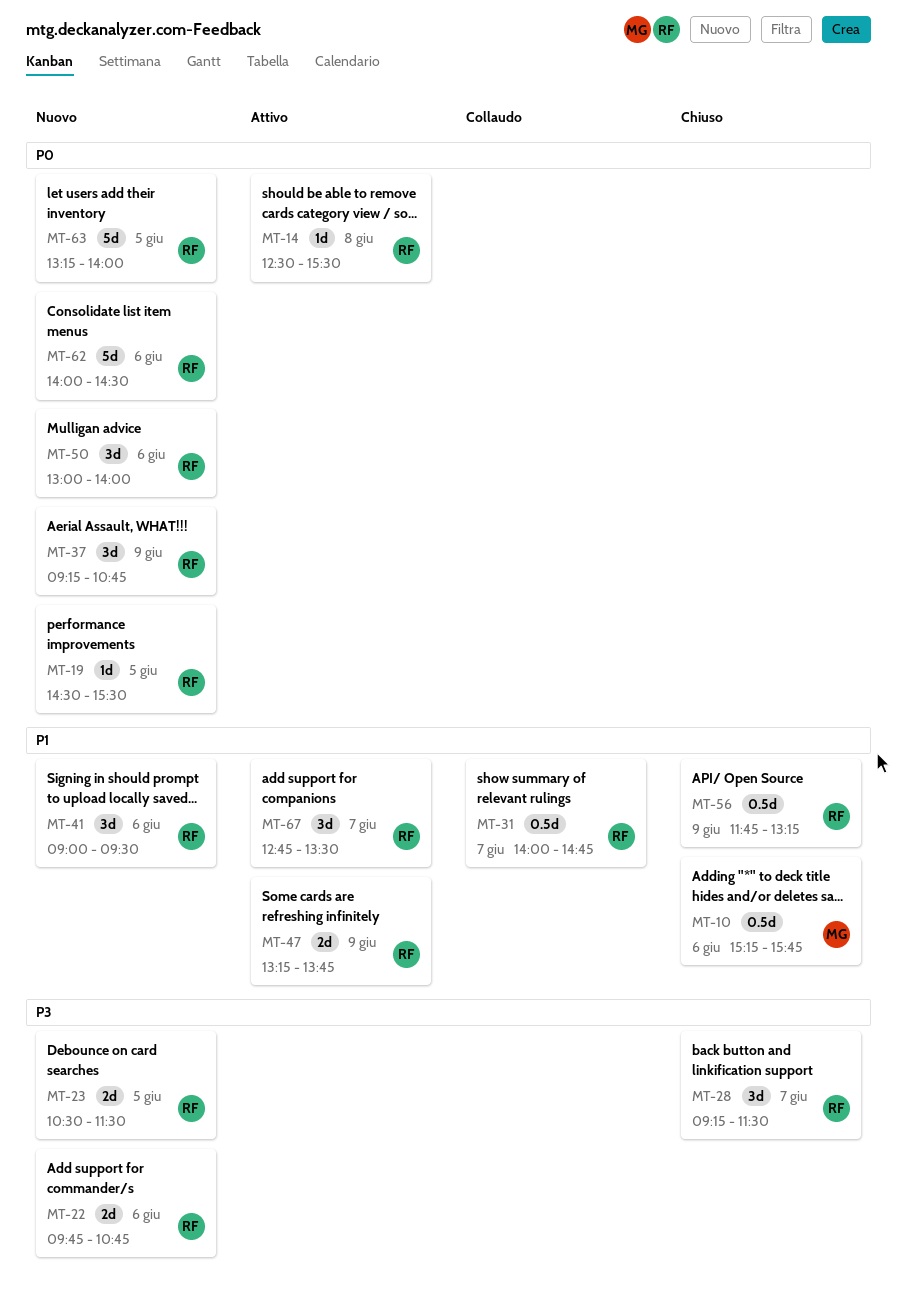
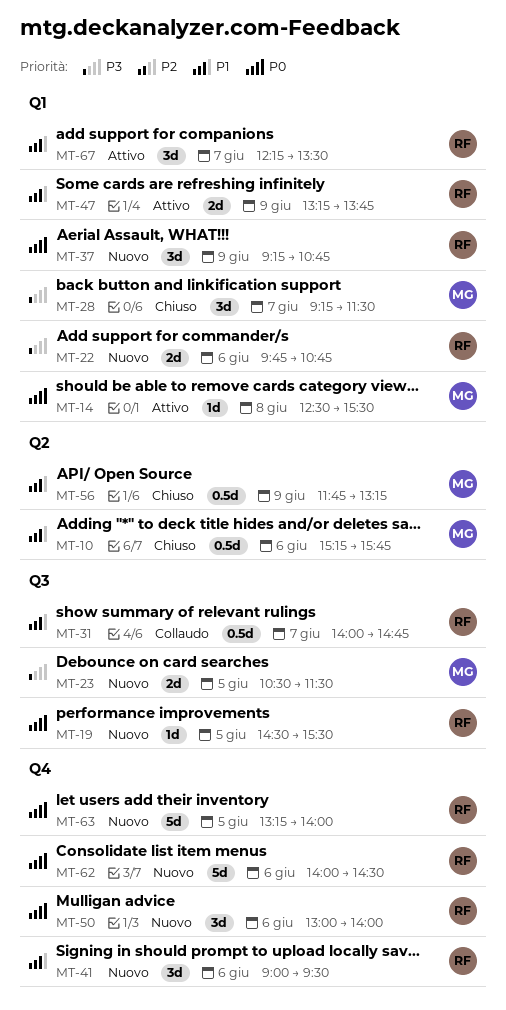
MT-14, owner: RF -> MG
MT-23, owner: RF -> MG
MT-28, owner: RF -> MG
MT-56, owner: RF -> MG
MT-67, begins: 12:45 -> 12:15

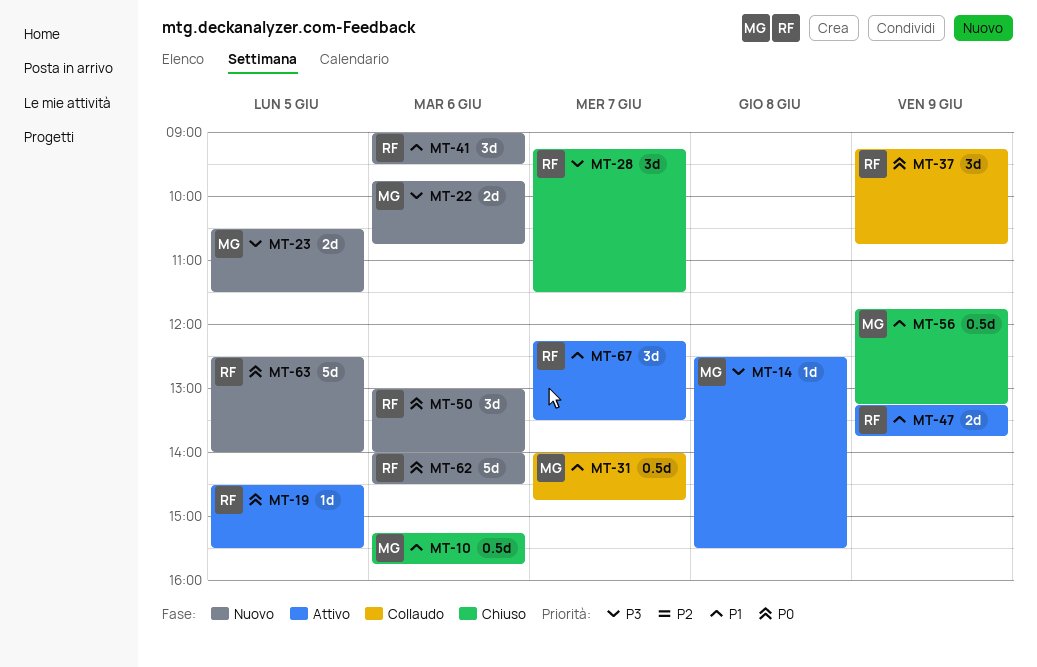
MT-14, priority: P0 -> P3
MT-19, status: Nuovo -> Attivo
MT-22, owner: RF -> MG
MT-28, owner: MG -> RF
MT-31, owner: RF -> MG
MT-37, status: Nuovo -> Collaudo
MT-63, begins: 13:15 -> 12:30

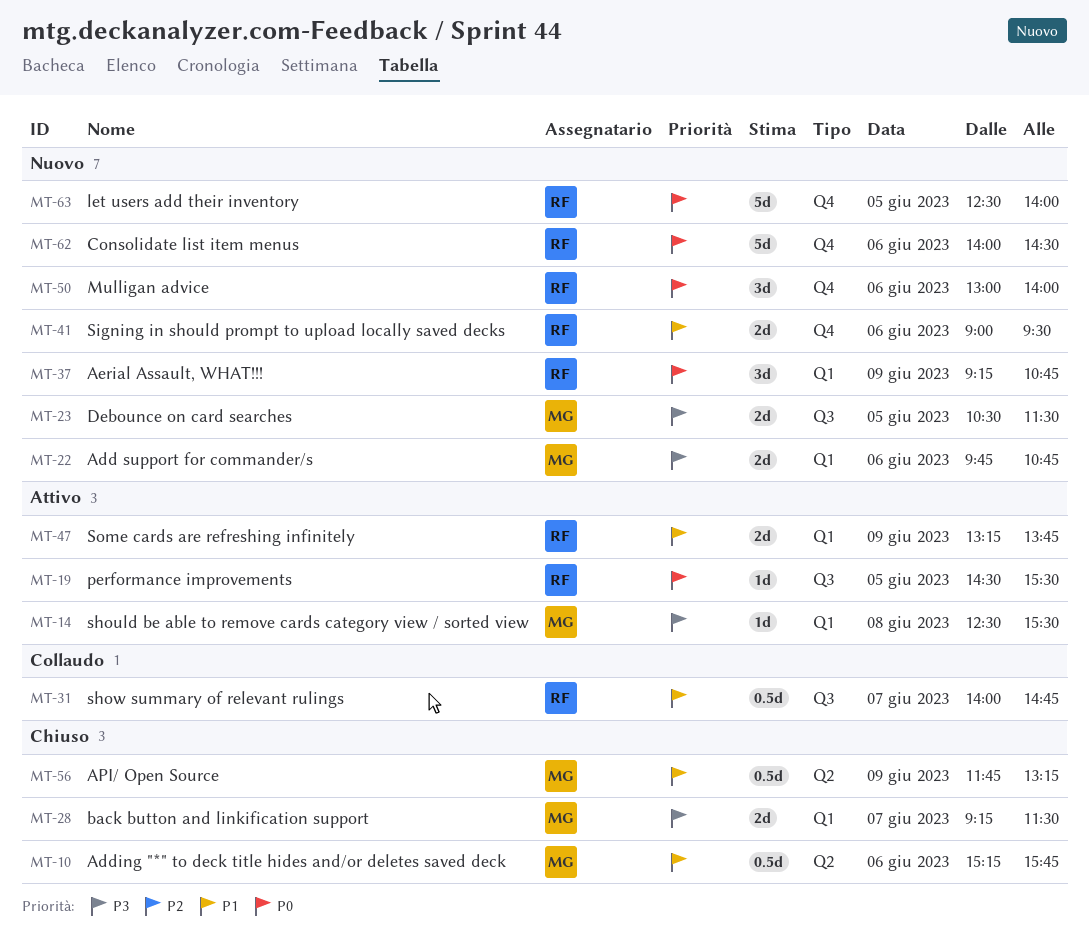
MT-28, owner: RF -> MG
MT-28, estimate: 3d -> 2d
MT-31, owner: MG -> RF
MT-37, status: Collaudo -> Nuovo
MT-41, estimate: 3d -> 2d
MT-67: present -> none

